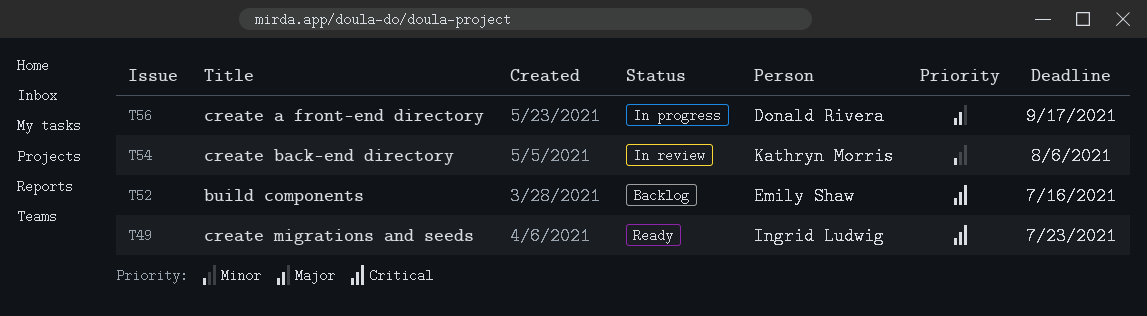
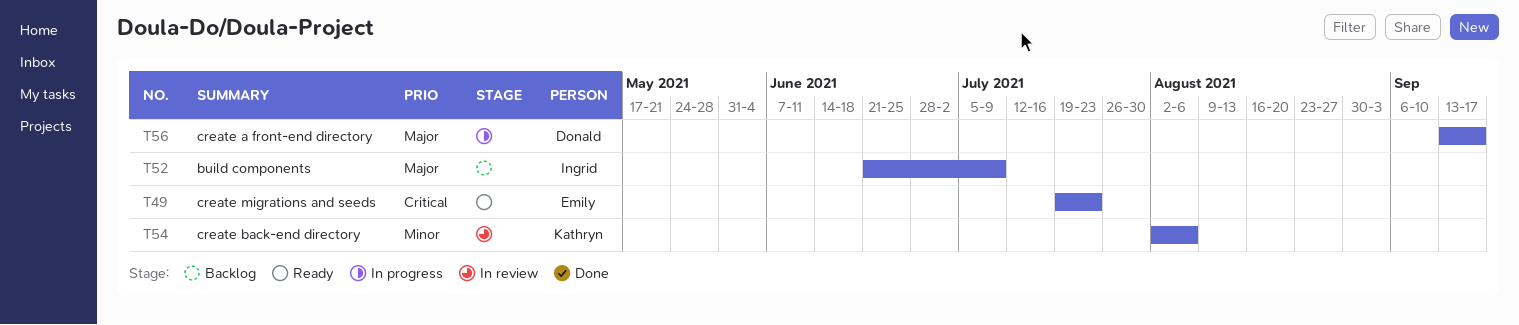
T49, owner: Ingrid Ludwig -> Emily Shaw
T52, owner: Emily Shaw -> Ingrid Ludwig
T52, priority: Critical -> Major
T52, due: Jul 16 -> Jul 9

